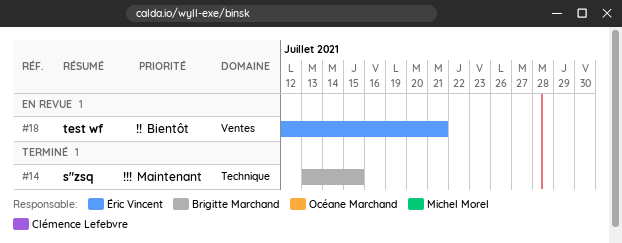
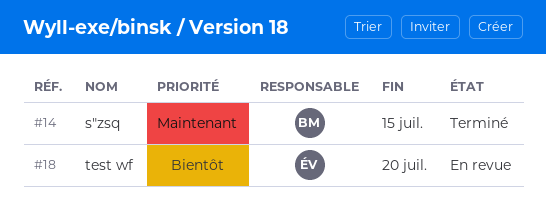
#18, due: Jul 21 -> Jul 20

